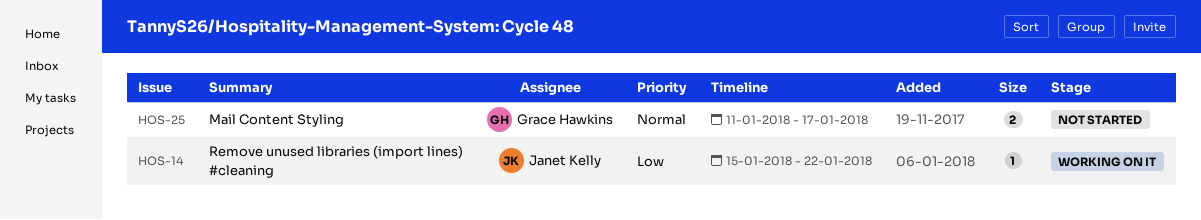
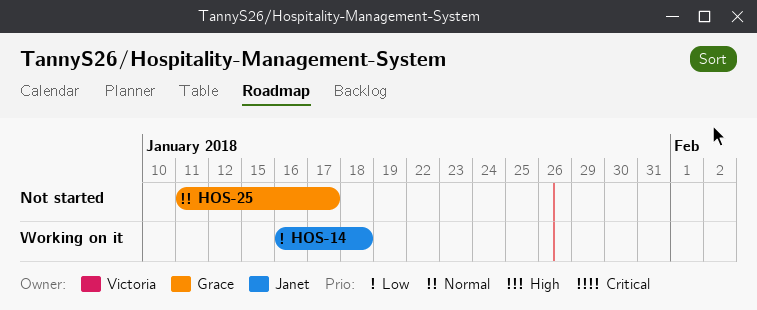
HOS-14, start: Jan 15 -> Jan 16
HOS-14, due: Jan 22 -> Jan 18

